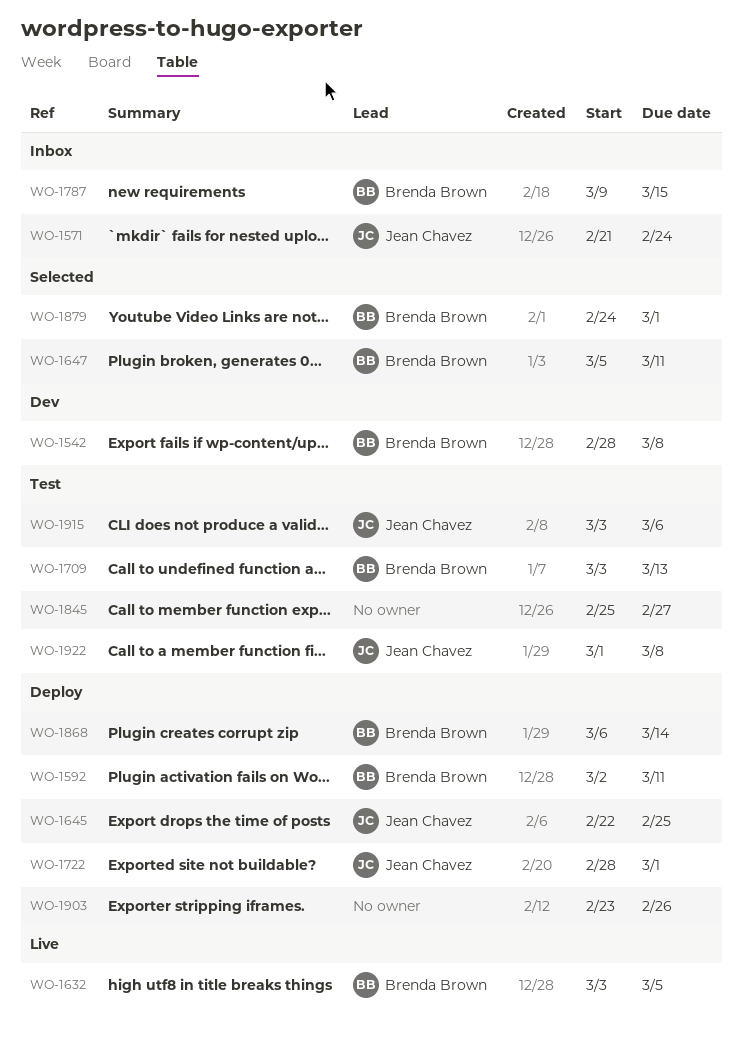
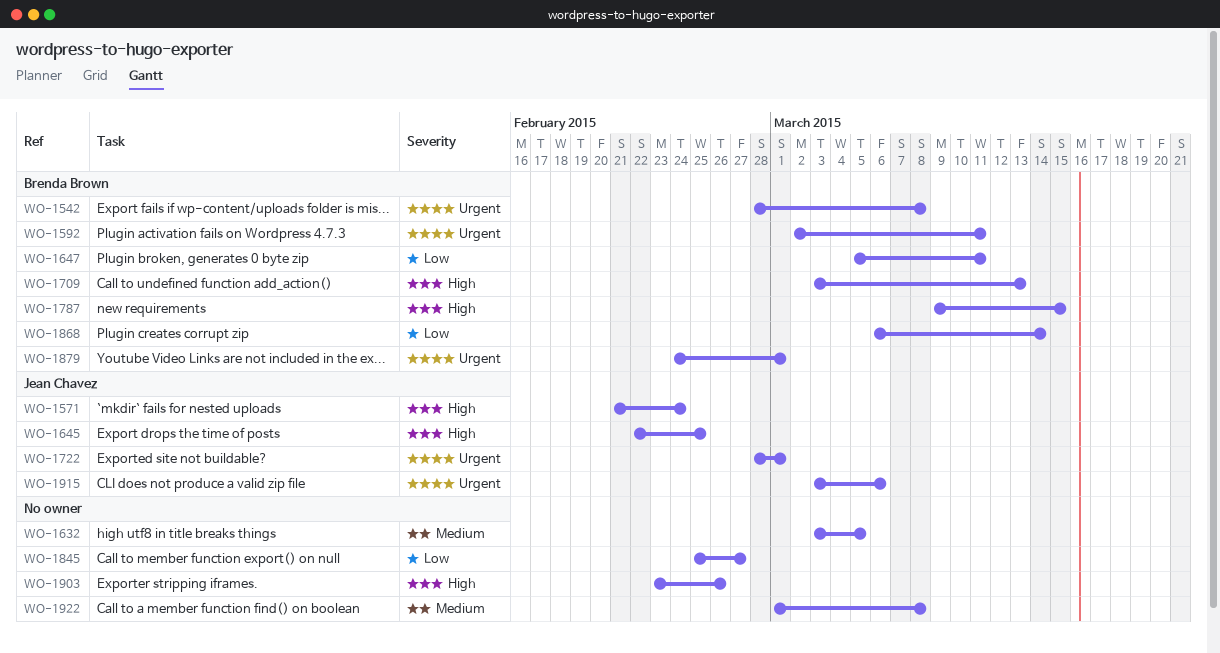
WO-1632, owner: Brenda Brown -> none
WO-1922, owner: Jean Chavez -> none

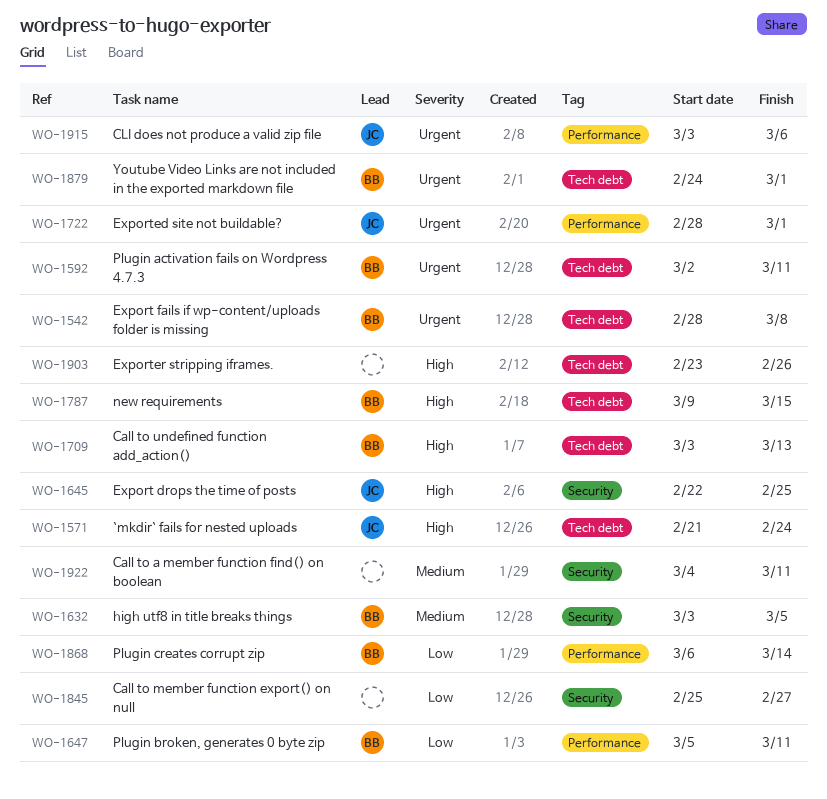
WO-1632, owner: none -> Brenda Brown
WO-1922, start: Mar 1 -> Mar 4
WO-1922, due: Mar 8 -> Mar 11

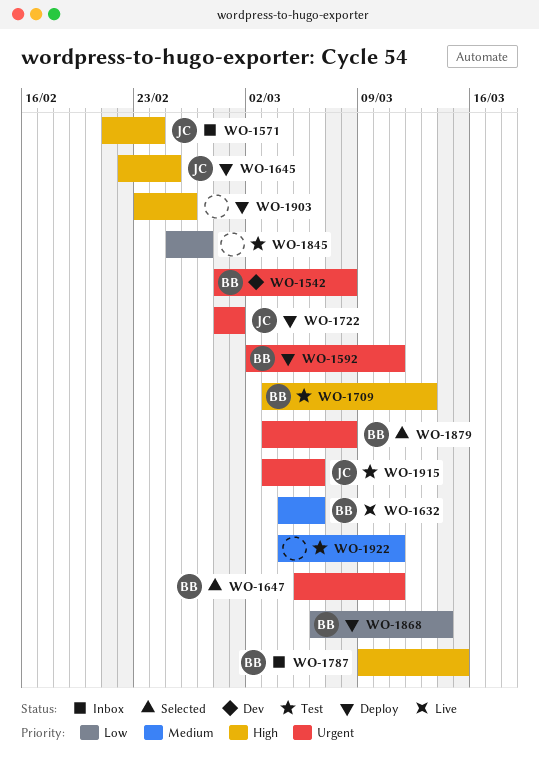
WO-1632, start: Mar 3 -> Mar 4
WO-1632, due: Mar 5 -> Mar 6
WO-1647, priority: Low -> Urgent
WO-1879, start: Feb 24 -> Mar 3
WO-1879, due: Mar 1 -> Mar 8

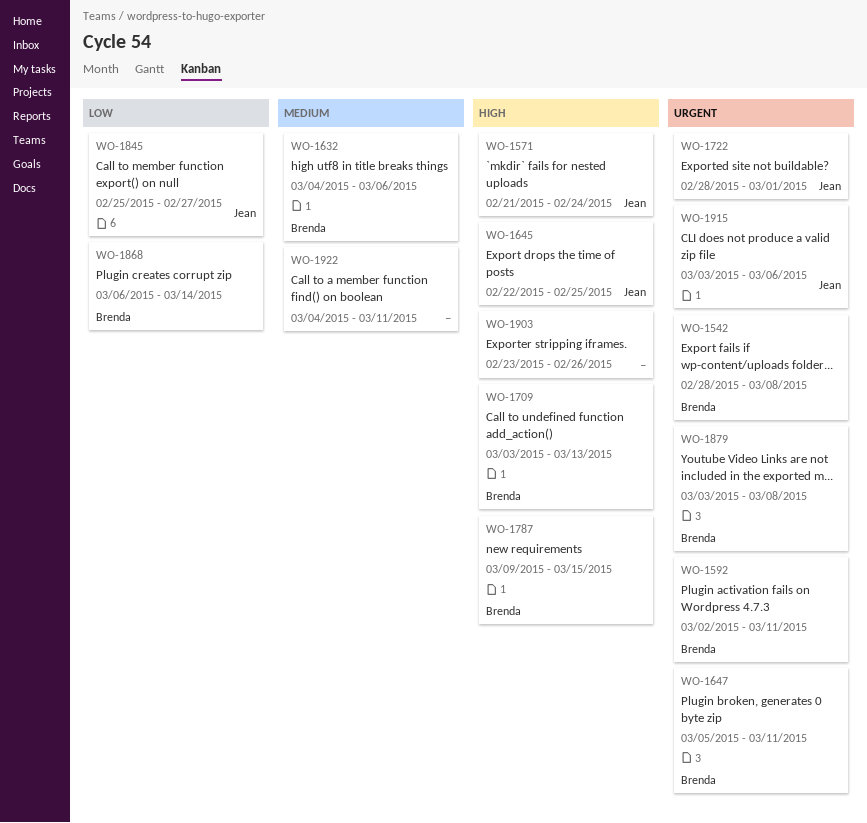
WO-1845, owner: none -> Jean

